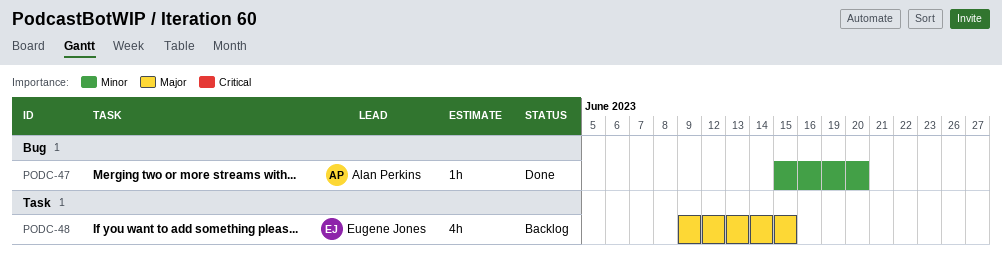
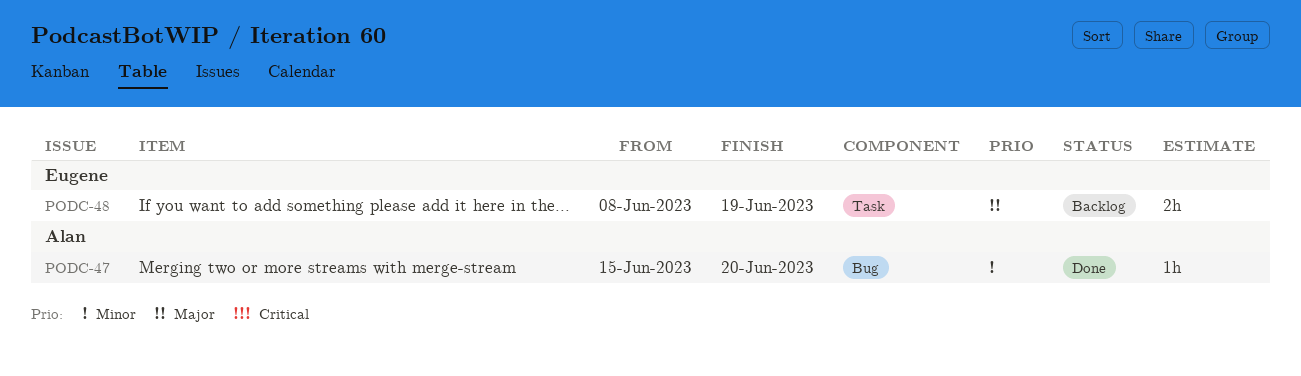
PODC-48, estimate: 4h -> 2h
PODC-48, start: Jun 9 -> Jun 8
PODC-48, due: Jun 15 -> Jun 19

